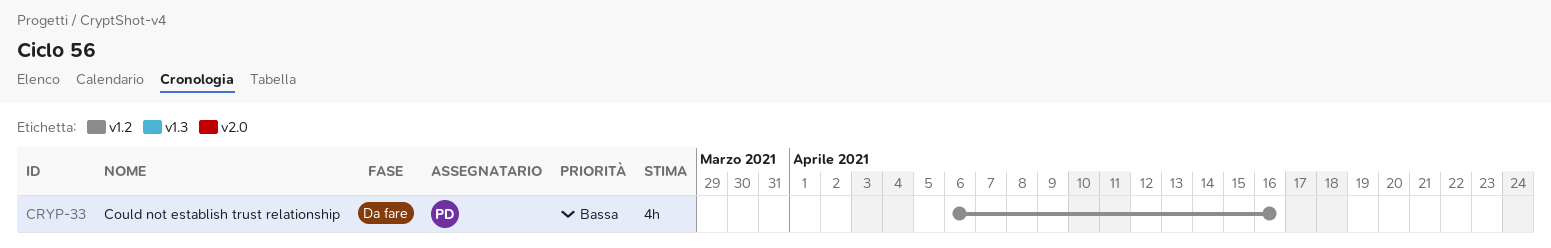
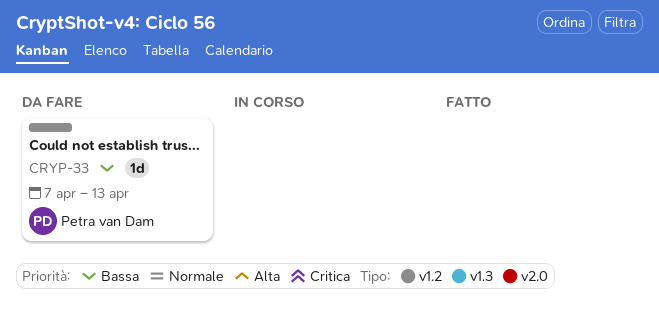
CRYP-33, estimate: 4h -> 1d
CRYP-33, start: Apr 6 -> Apr 7
CRYP-33, due: Apr 16 -> Apr 13

